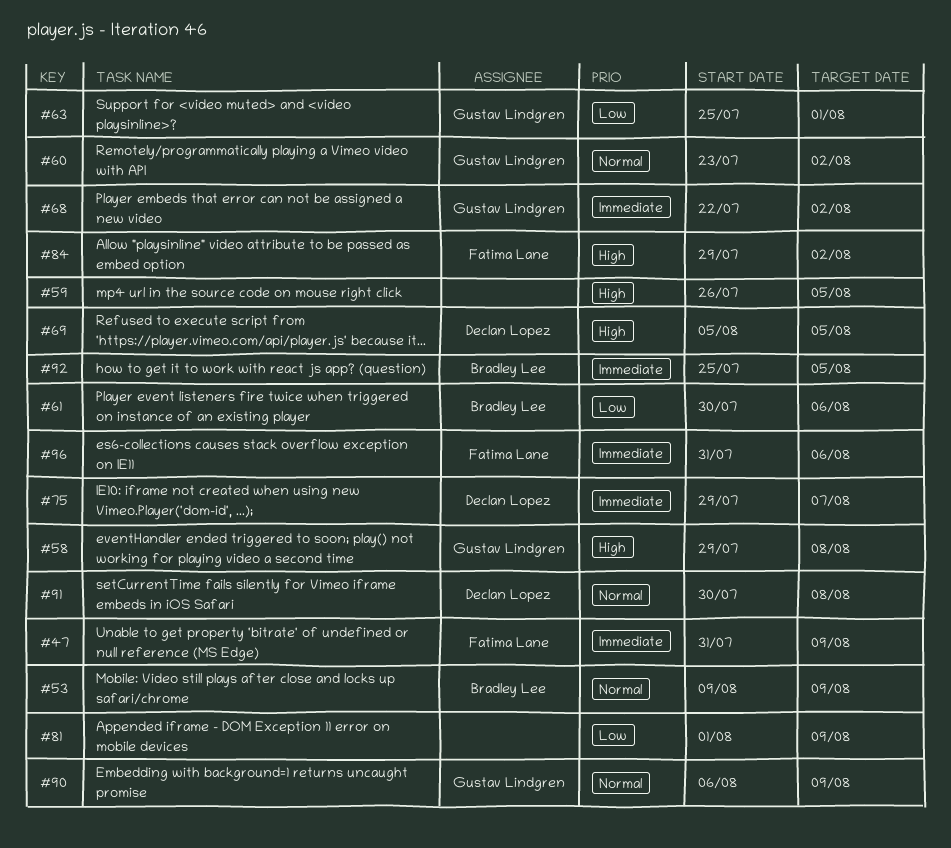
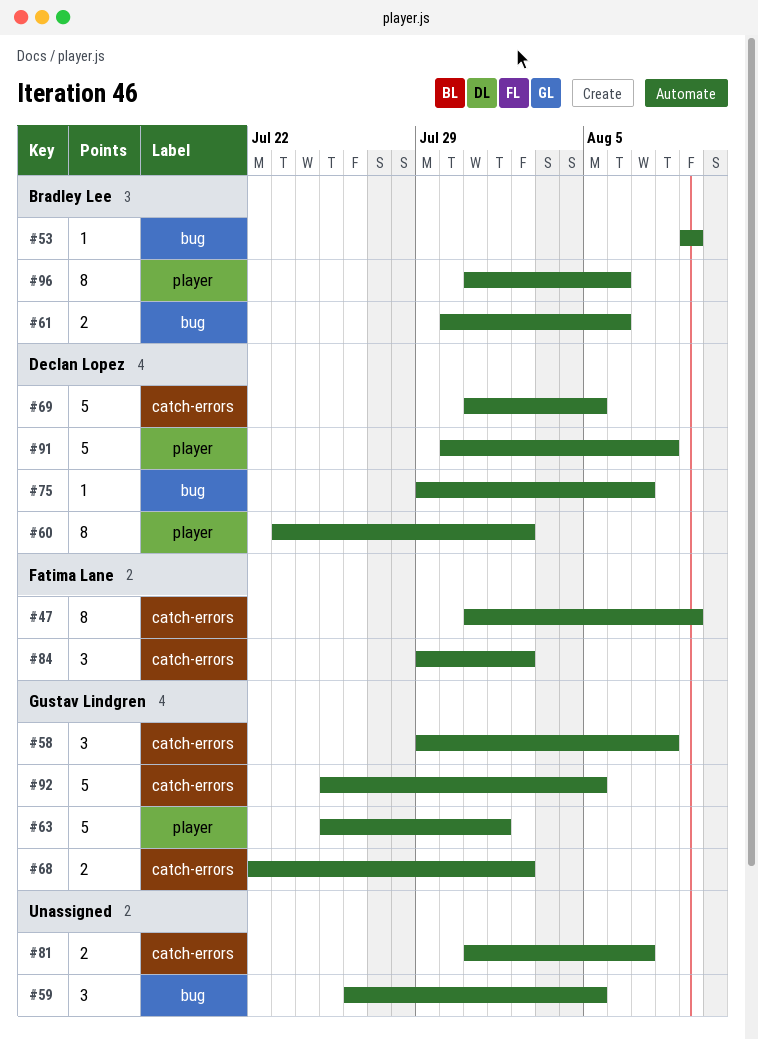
#60, owner: Gustav Lindgren -> Declan Lopez
#69, start: Aug 5 -> Jul 31
#81, start: Aug 1 -> Jul 31
#81, due: Aug 9 -> Aug 7
#90: present -> none
#92, owner: Bradley Lee -> Gustav Lindgren
#96, owner: Fatima Lane -> Bradley Lee

